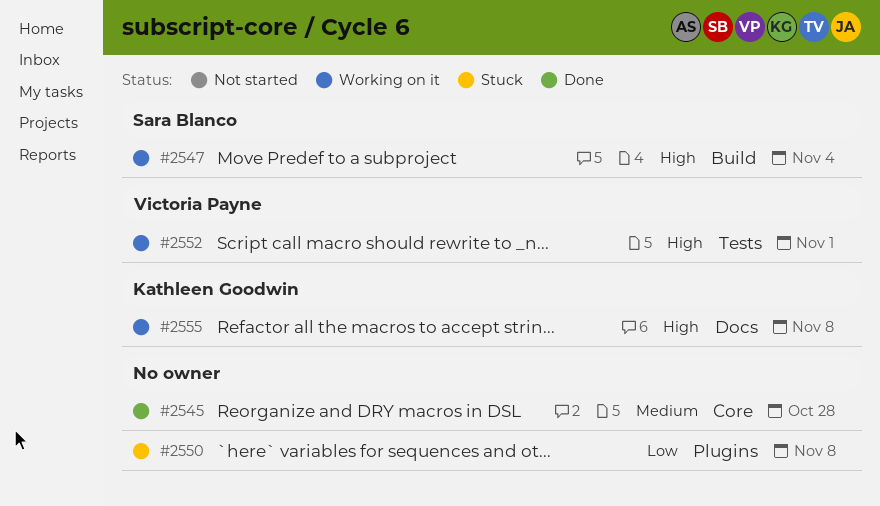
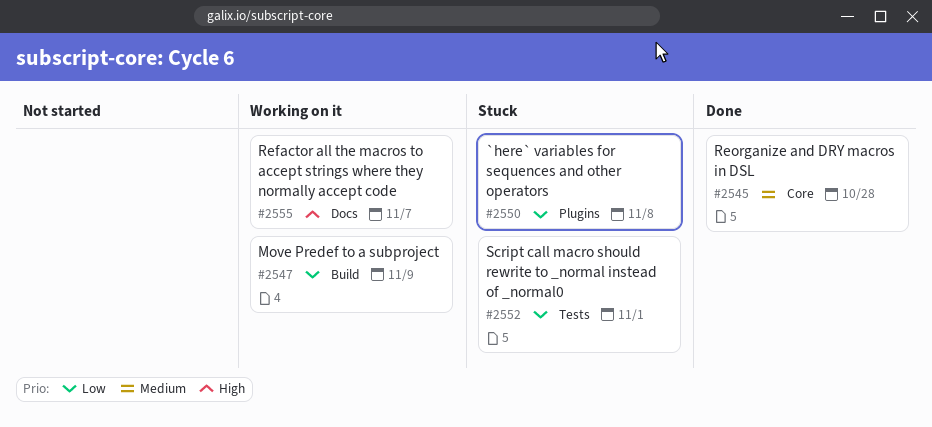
#2547, priority: High -> Low
#2547, due: Nov 4 -> Nov 9
#2552, status: Working on it -> Stuck
#2552, priority: High -> Low
#2555, due: Nov 8 -> Nov 7

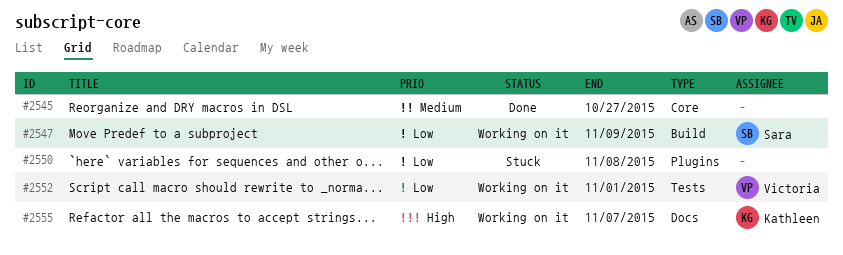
#2545, due: Oct 28 -> Oct 27
#2552, status: Stuck -> Working on it

